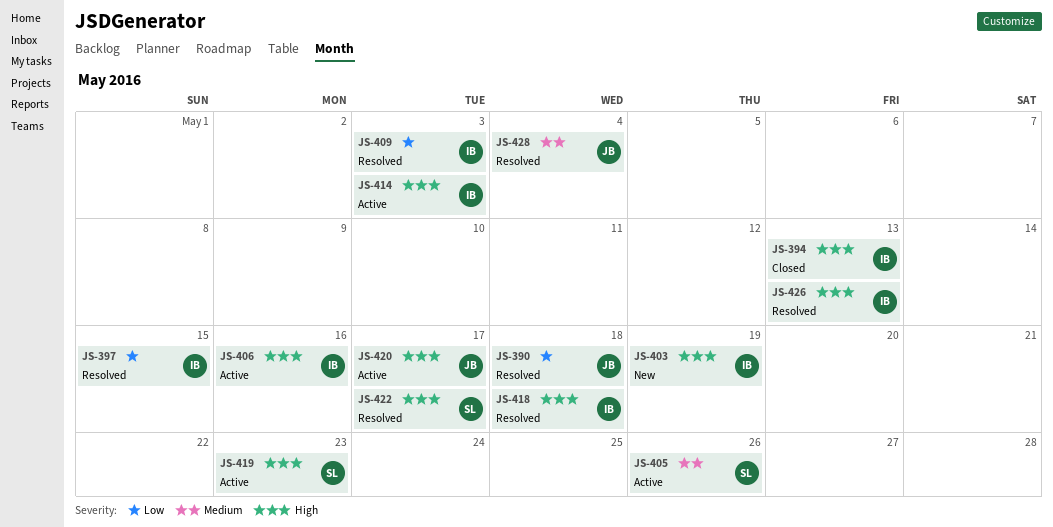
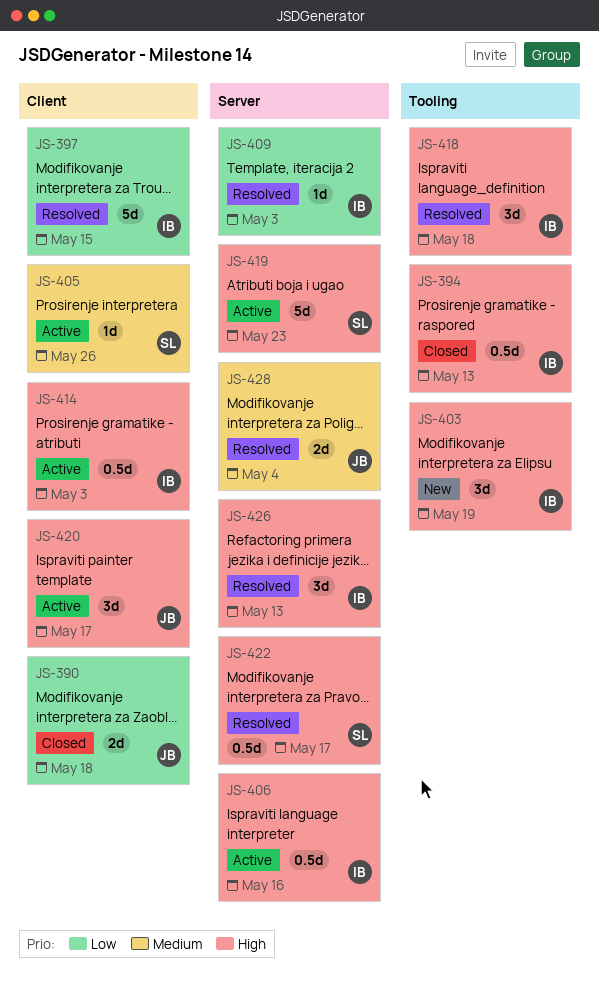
JS-390, status: Resolved -> Closed

